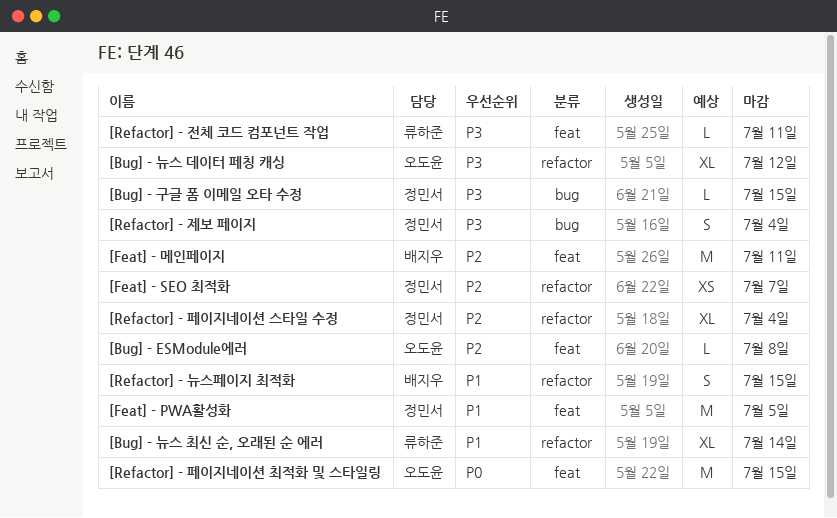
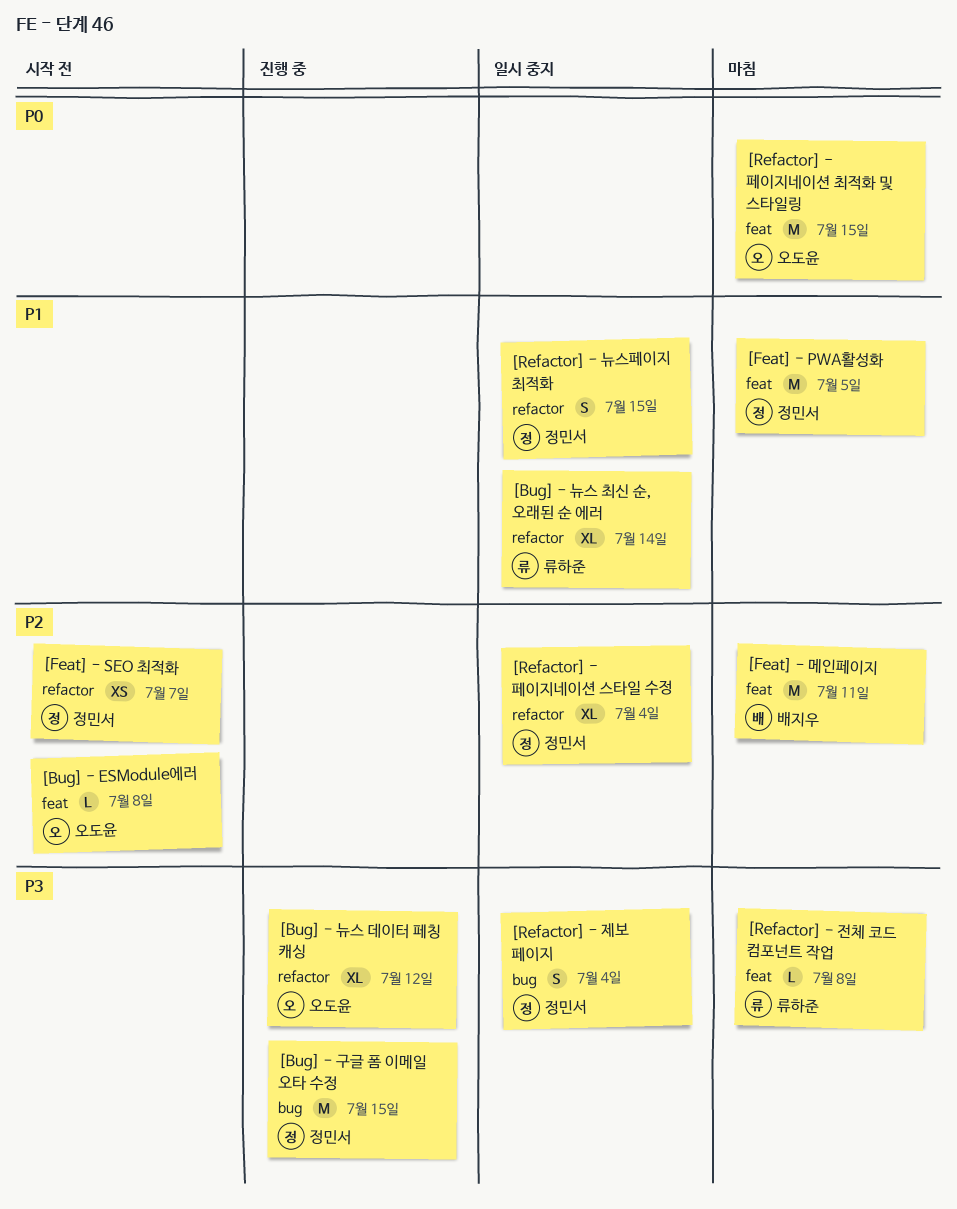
[Bug] - 구글 폼 이메일 오타 수정, estimate: L -> M
[Refactor] - 뉴스페이지 최적화, owner: 배지우 -> 정민서
[Refactor] - 전체 코드 컴포넌트 작업, due: Jul 11 -> Jul 8

